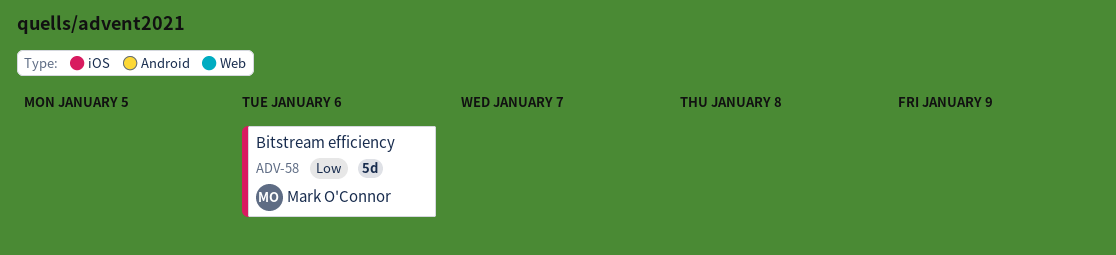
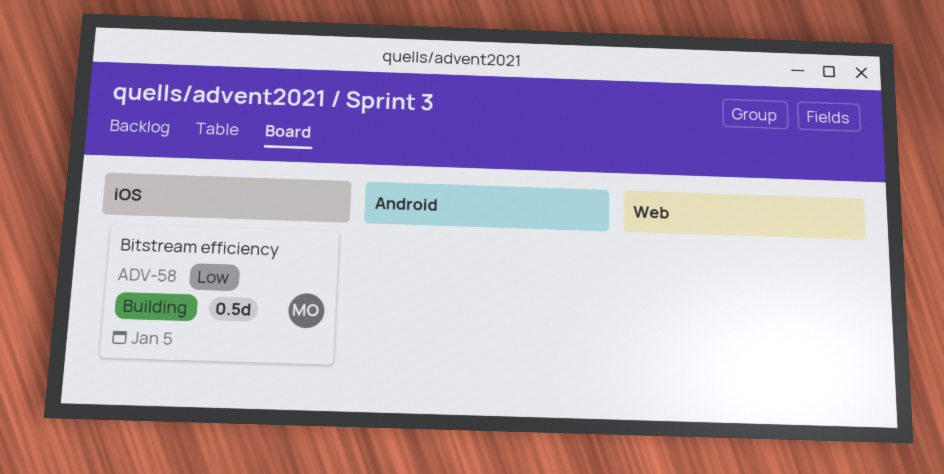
ADV-58, estimate: 5d -> 0.5d
ADV-58, due: Jan 6 -> Jan 5

